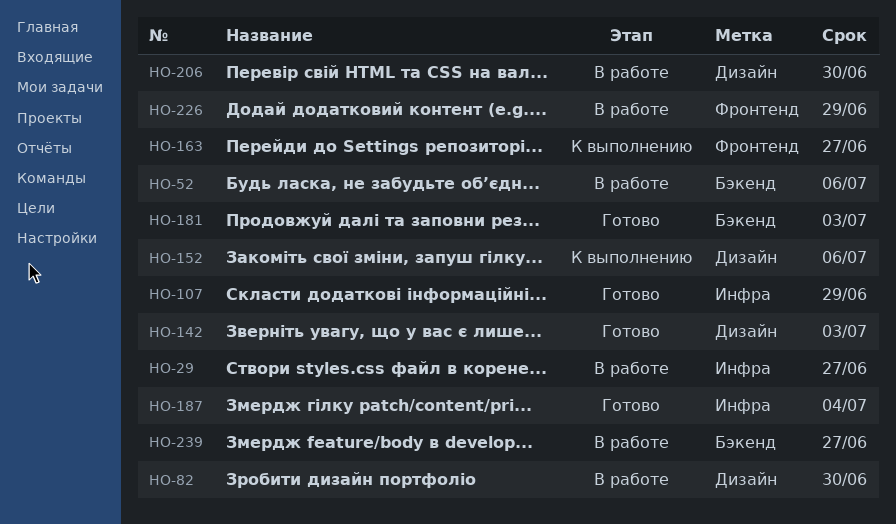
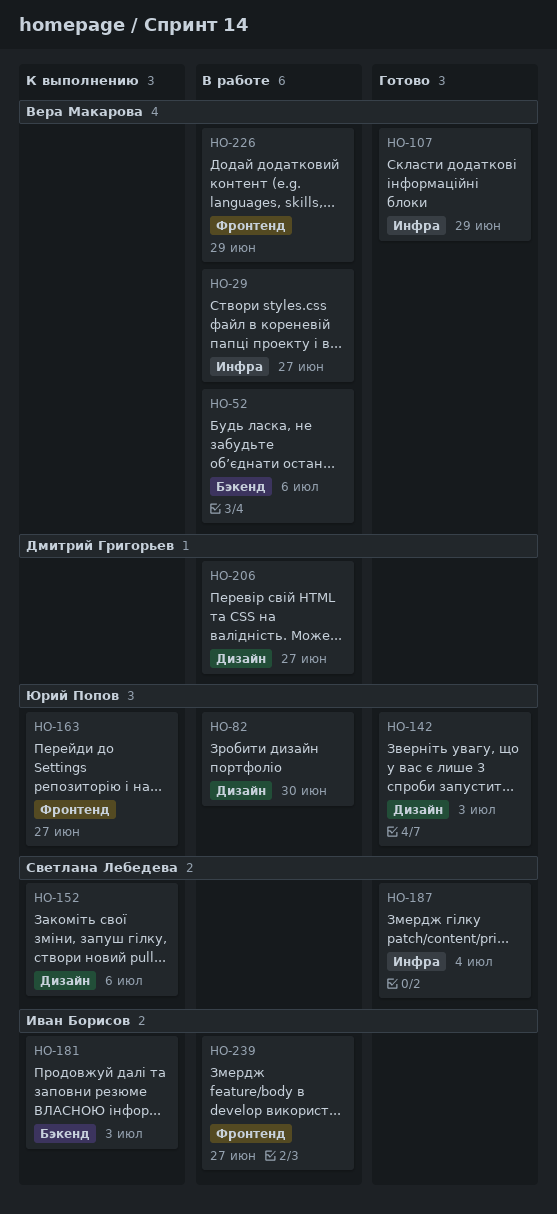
HO-181, status: Готово -> К выполнению
HO-206, due: Jun 30 -> Jun 27
HO-239, label: Бэкенд -> Фронтенд

